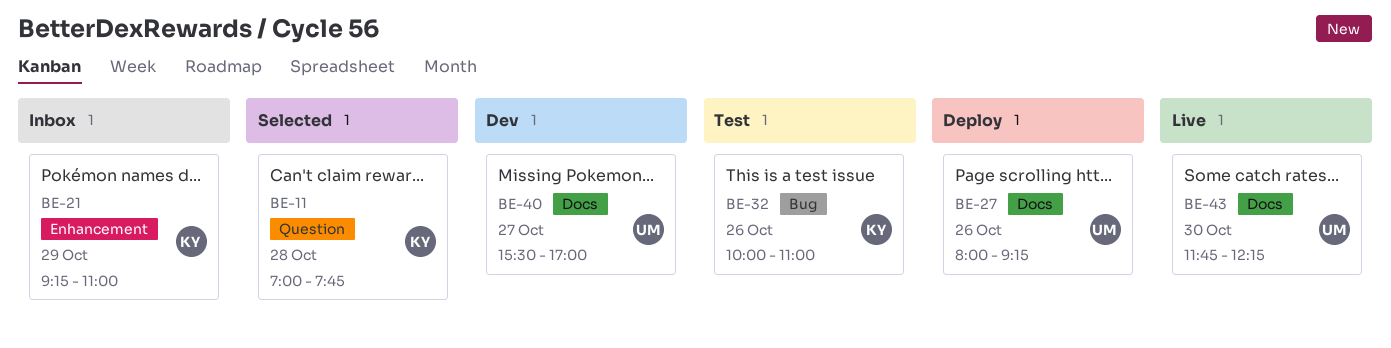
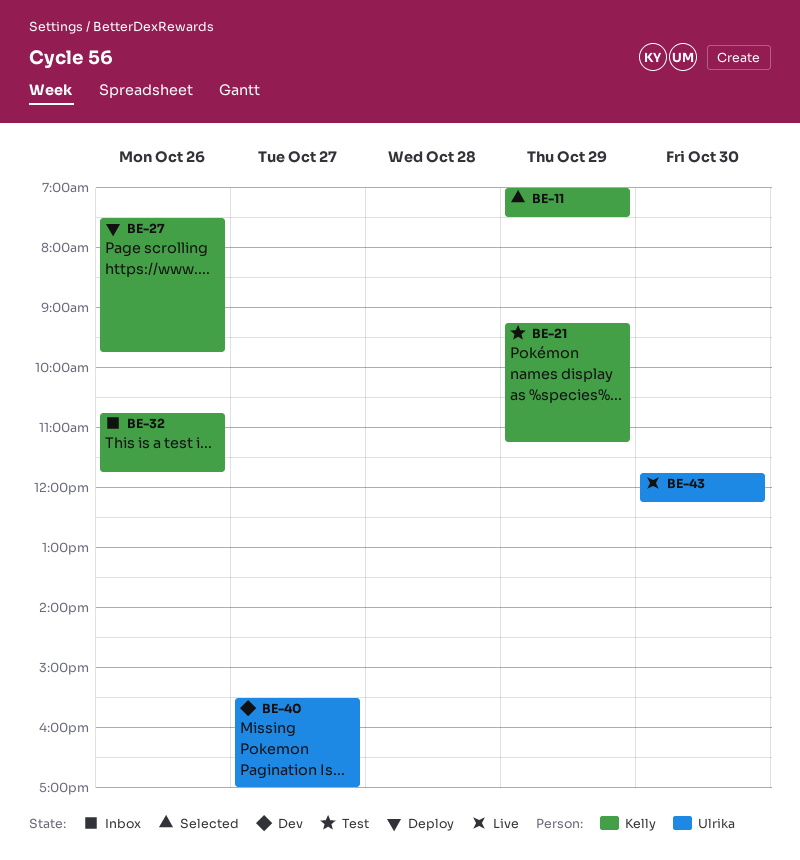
BE-11, day: Oct 28 -> Oct 29
BE-11, ends: 07:45 -> 07:30
BE-21, status: Inbox -> Test
BE-21, ends: 11:00 -> 11:15
BE-27, owner: Ulrika -> Kelly
BE-27, begins: 08:00 -> 07:30
BE-27, ends: 09:15 -> 09:45
BE-32, status: Test -> Inbox
BE-32, begins: 10:00 -> 10:45
BE-32, ends: 11:00 -> 11:45

